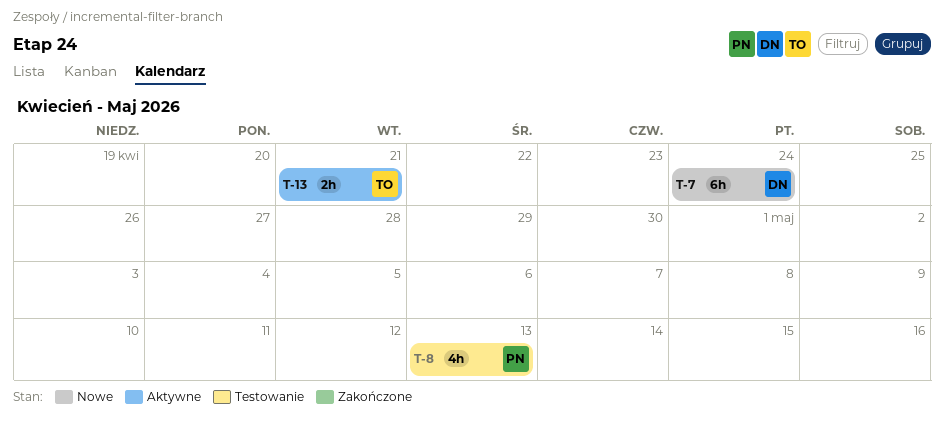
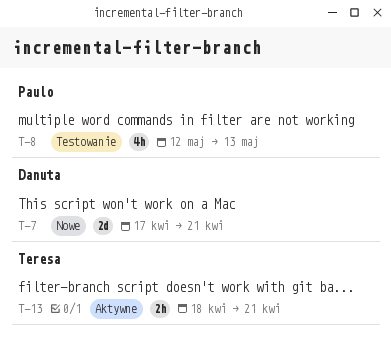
T-7, estimate: 6h -> 2d
T-7, due: Apr 24 -> Apr 21

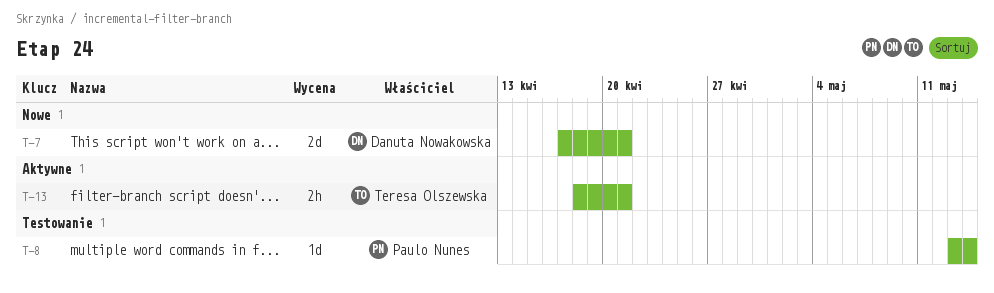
T-8, estimate: 4h -> 1d
T-8, start: May 12 -> May 13
T-8, due: May 13 -> May 14

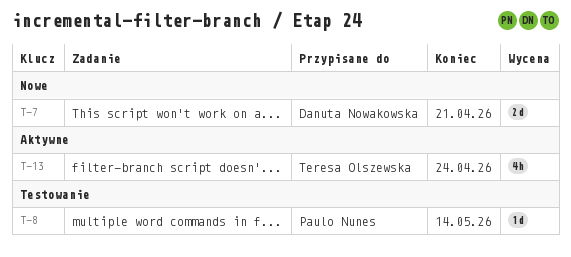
T-13, estimate: 2h -> 4h
T-13, due: Apr 21 -> Apr 24

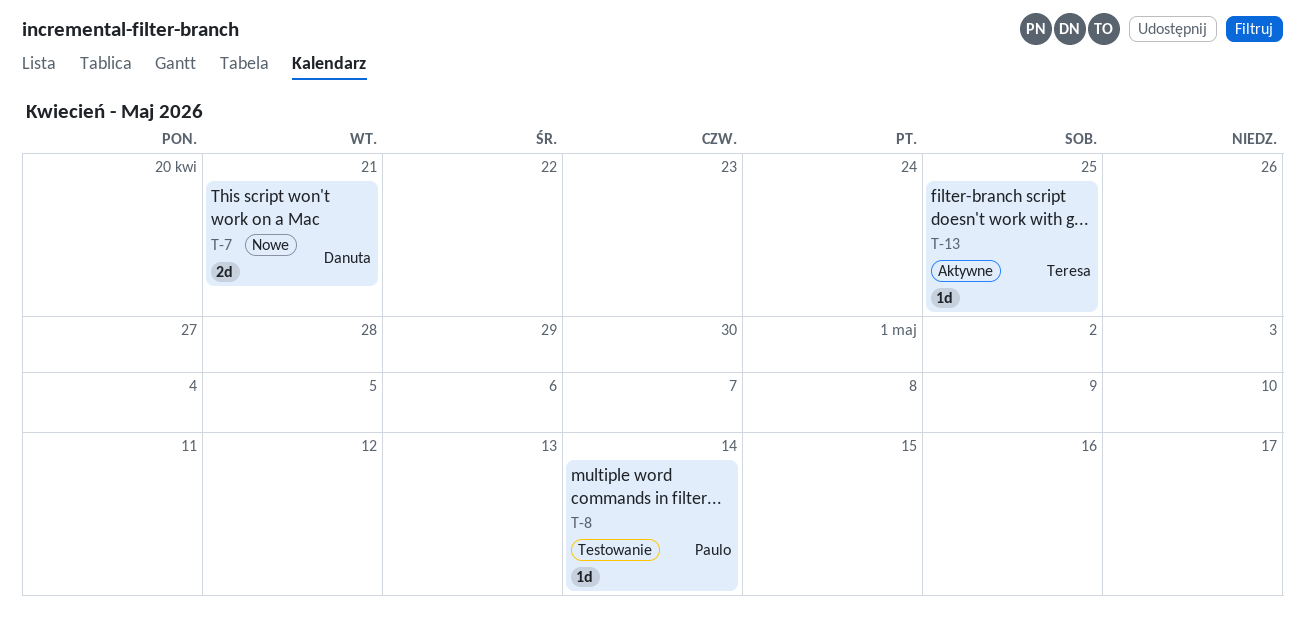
T-13, estimate: 4h -> 1d
T-13, due: Apr 24 -> Apr 25

